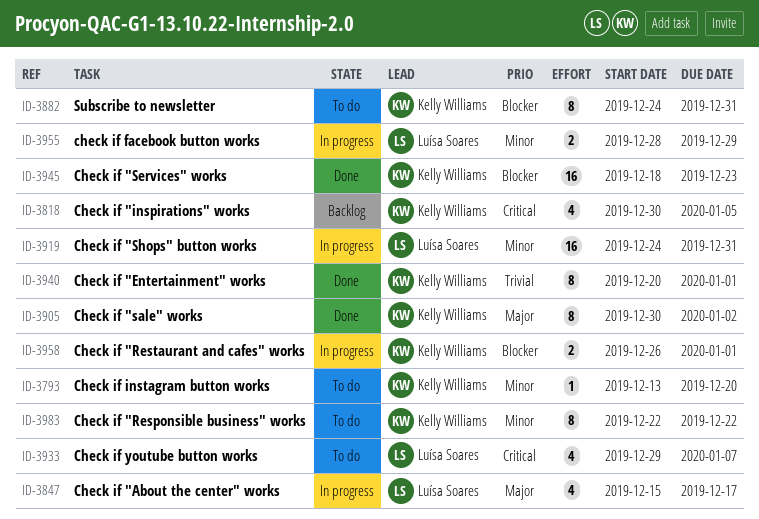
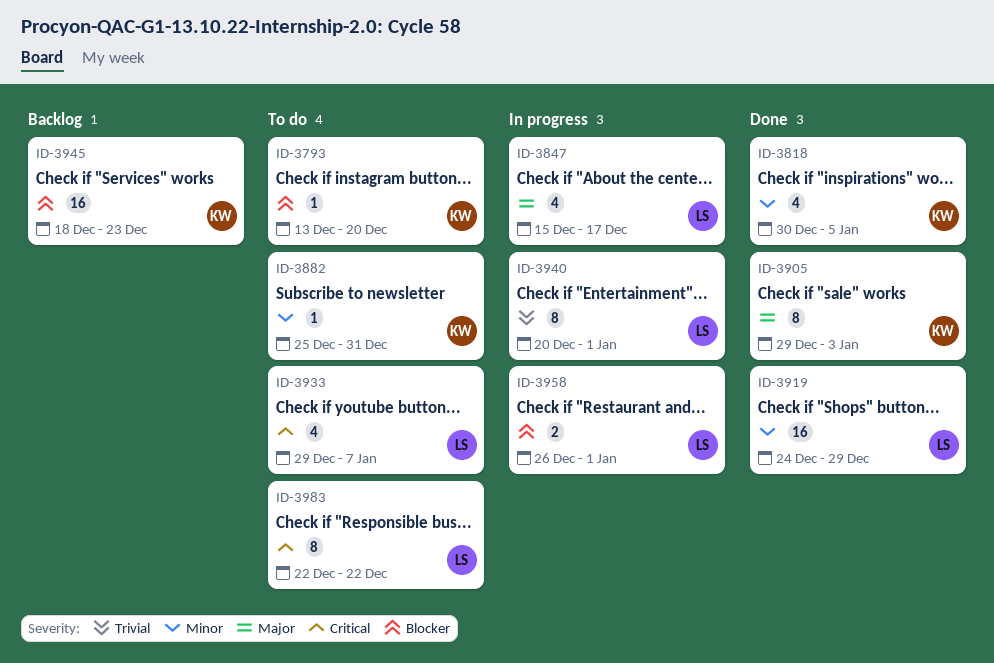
ID-3793, priority: Minor -> Blocker
ID-3818, status: Backlog -> Done
ID-3818, priority: Critical -> Minor
ID-3882, priority: Blocker -> Minor
ID-3882, estimate: 8 -> 1
ID-3882, start: Dec 24 -> Dec 25
ID-3905, start: Dec 30 -> Dec 29
ID-3905, due: Jan 2 -> Jan 3
ID-3919, status: In progress -> Done
ID-3919, due: Dec 31 -> Dec 29
ID-3940, status: Done -> In progress
ID-3940, owner: Kelly Williams -> Luísa Soares
ID-3945, status: Done -> Backlog
ID-3955: present -> none
ID-3958, owner: Kelly Williams -> Luísa Soares
ID-3983, owner: Kelly Williams -> Luísa Soares
ID-3983, priority: Minor -> Critical

